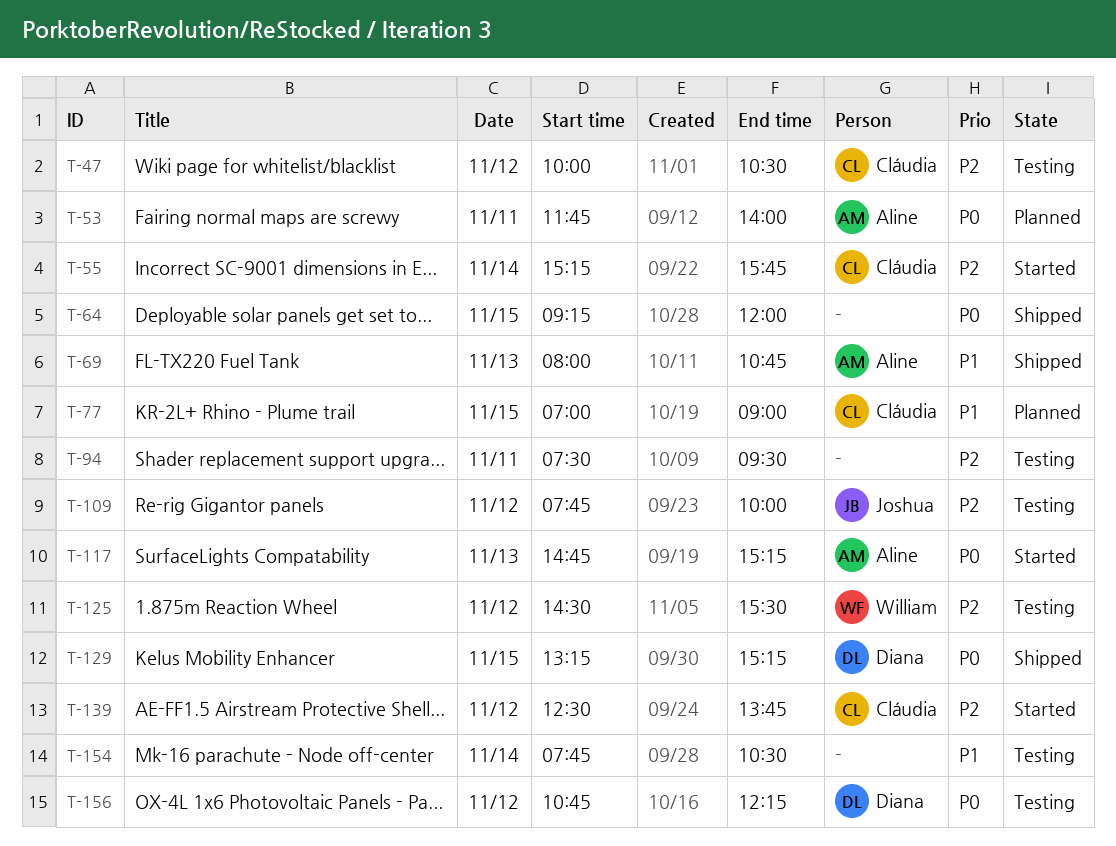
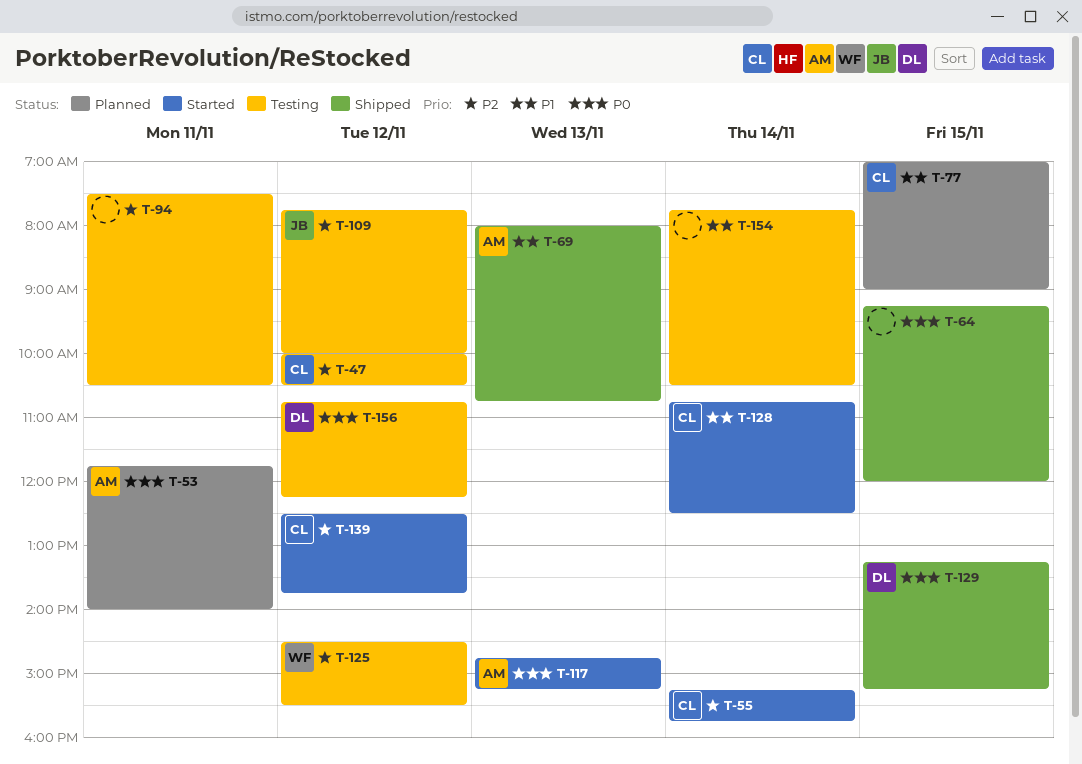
T-94, ends: 09:30 -> 10:30
T-128: none -> present

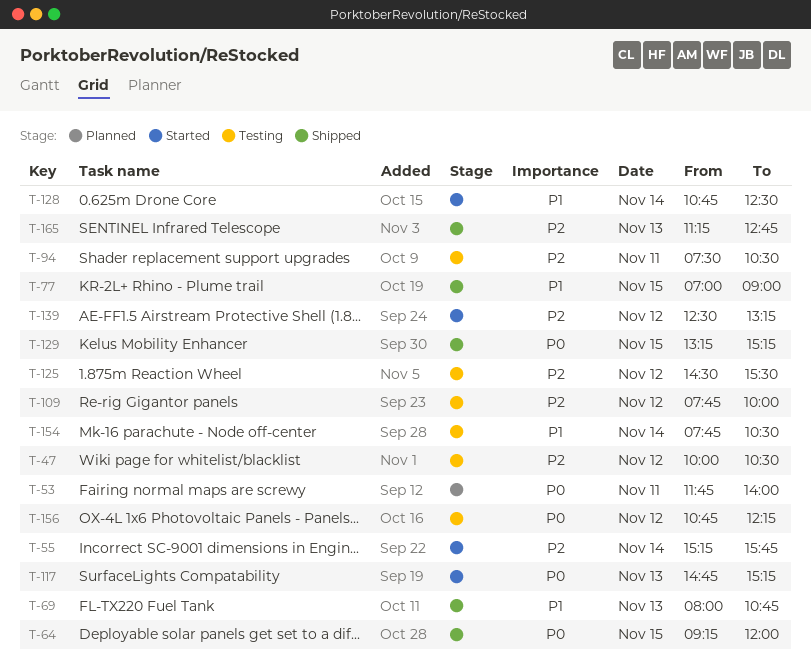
T-77, status: Planned -> Shipped
T-139, ends: 13:45 -> 13:15
T-165: none -> present

